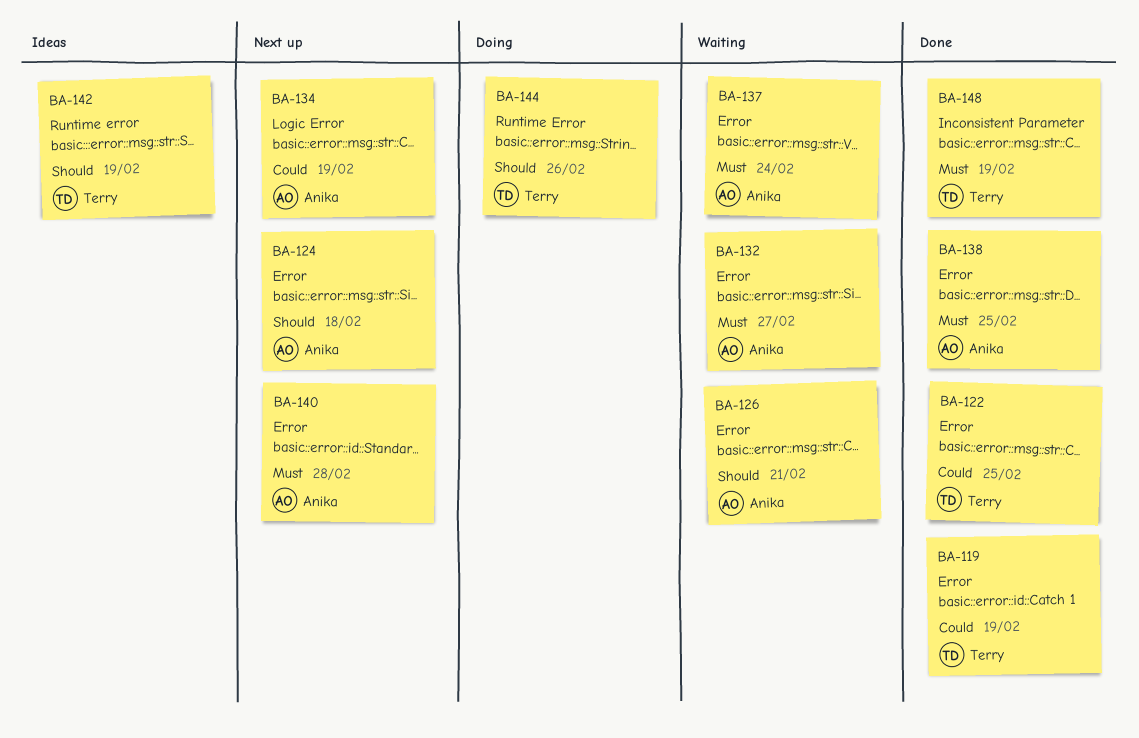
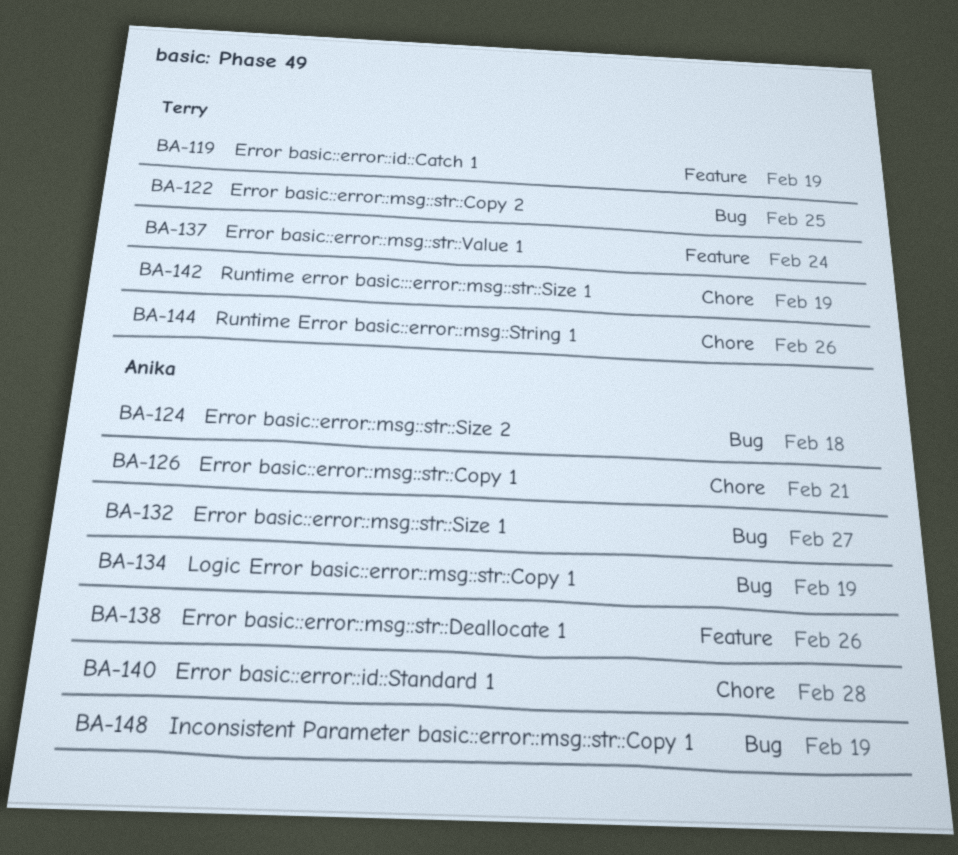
BA-137, owner: Anika -> Terry
BA-138, due: Feb 25 -> Feb 26
BA-148, owner: Terry -> Anika

